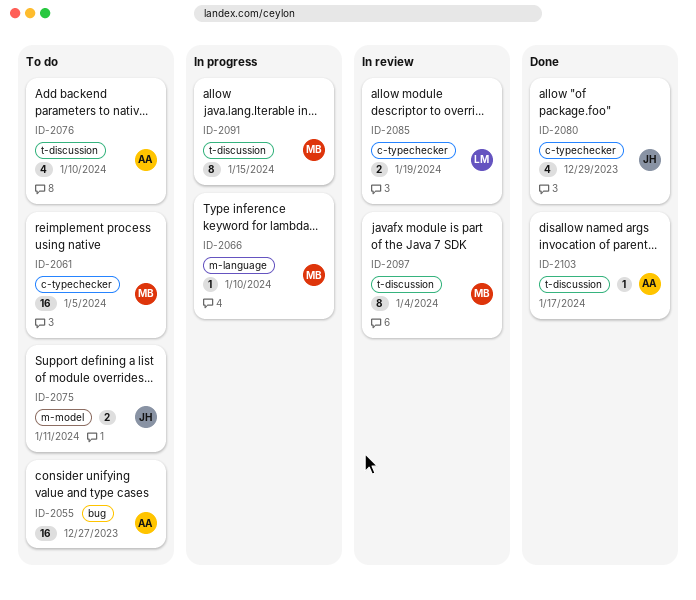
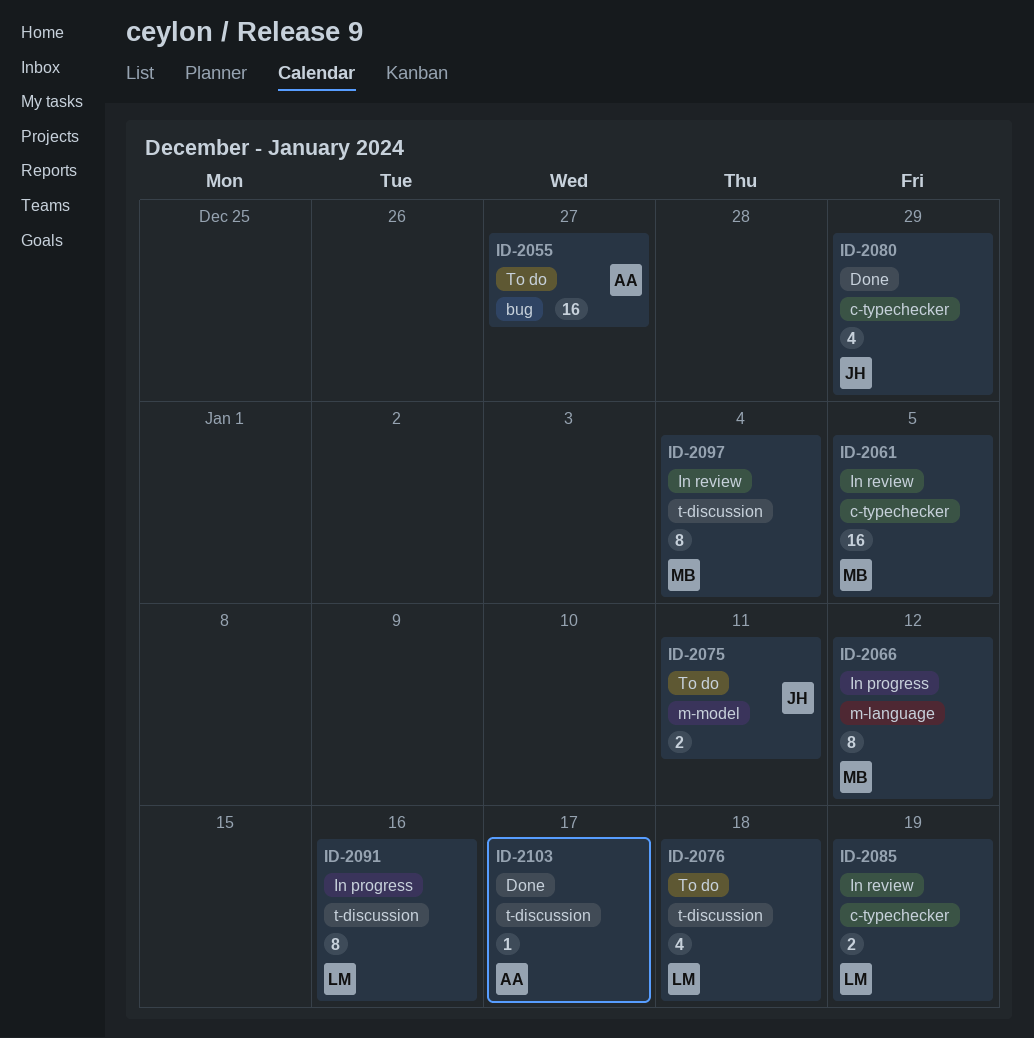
ID-2061, status: To do -> In review
ID-2066, estimate: 1 -> 8
ID-2066, due: Jan 10 -> Jan 12
ID-2076, owner: AA -> LM
ID-2076, due: Jan 10 -> Jan 18
ID-2091, owner: MB -> LM
ID-2091, due: Jan 15 -> Jan 16

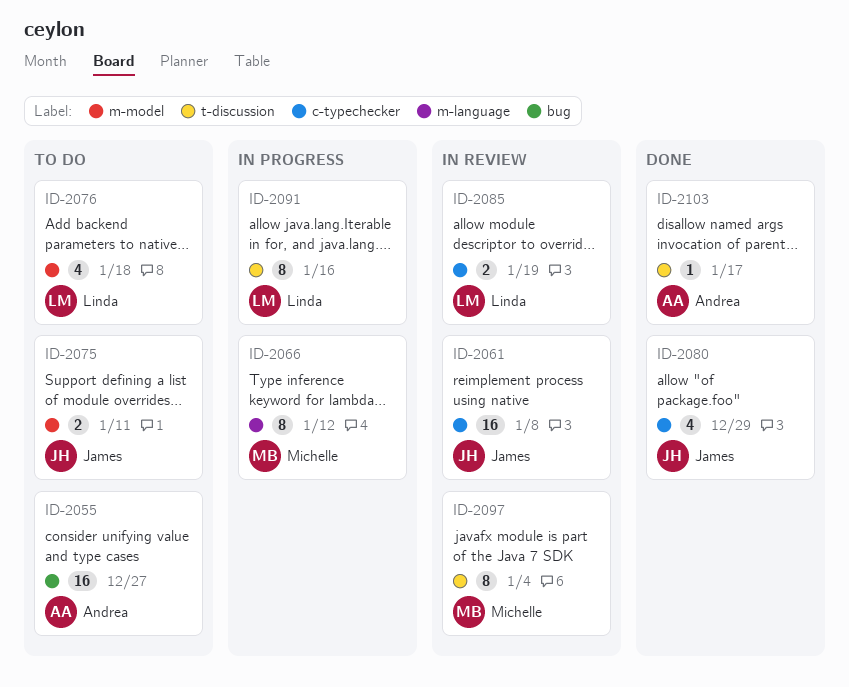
ID-2061, owner: Michelle -> James
ID-2061, due: Jan 5 -> Jan 8
ID-2076, label: t-discussion -> m-model

